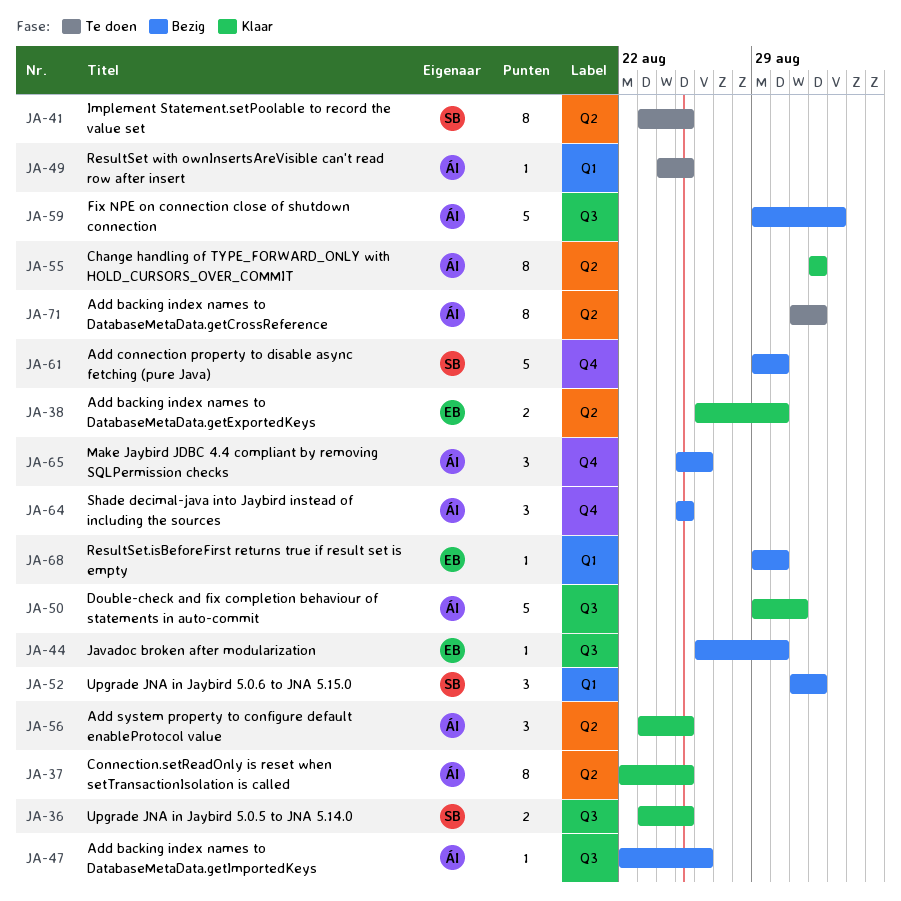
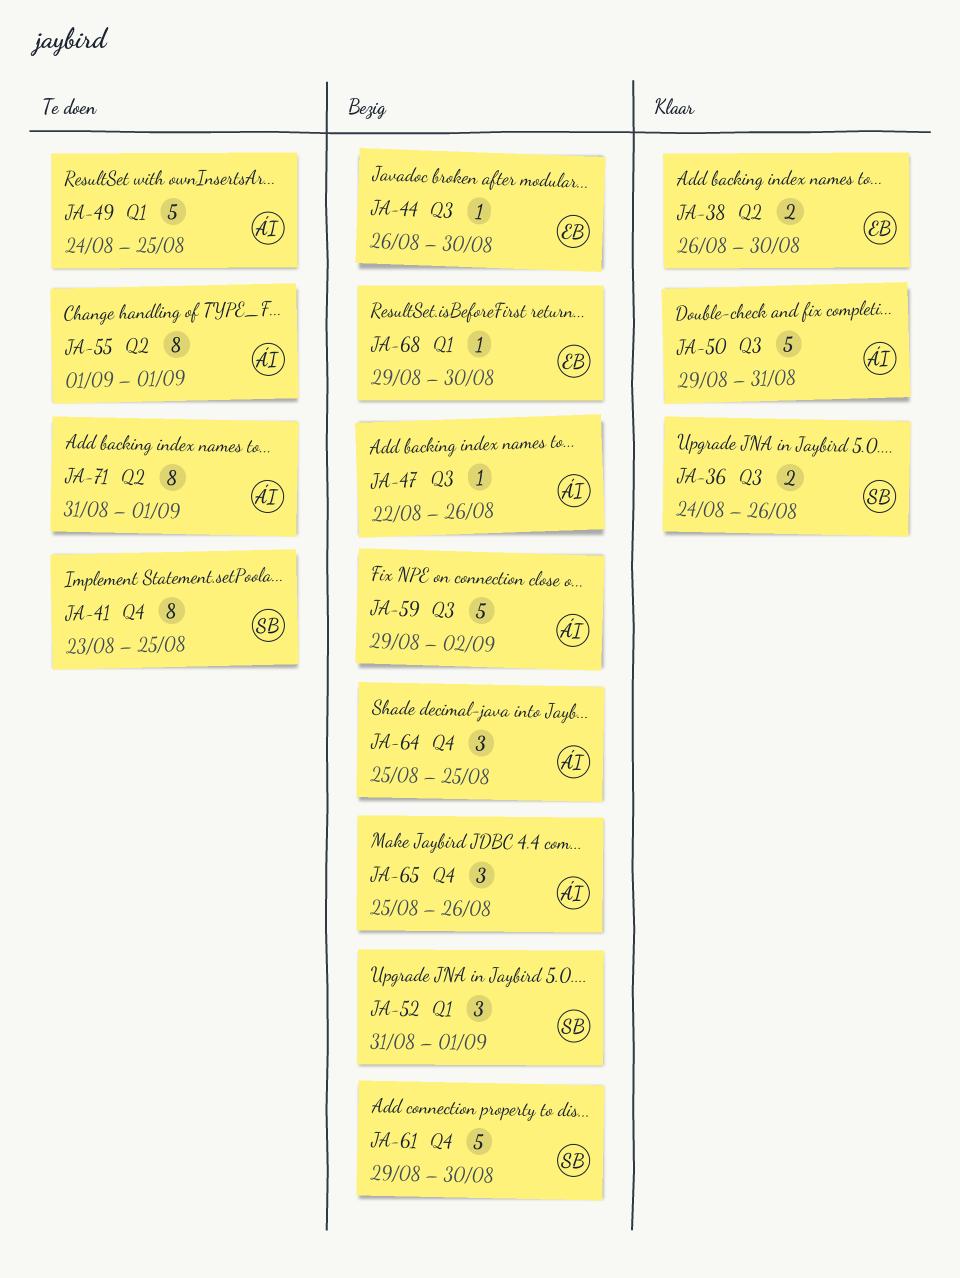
JA-36, start: Aug 23 -> Aug 24
JA-36, due: Aug 25 -> Aug 26
JA-37: present -> none
JA-41, label: Q2 -> Q4
JA-49, estimate: 1 -> 5
JA-55, status: Klaar -> Te doen
JA-56: present -> none

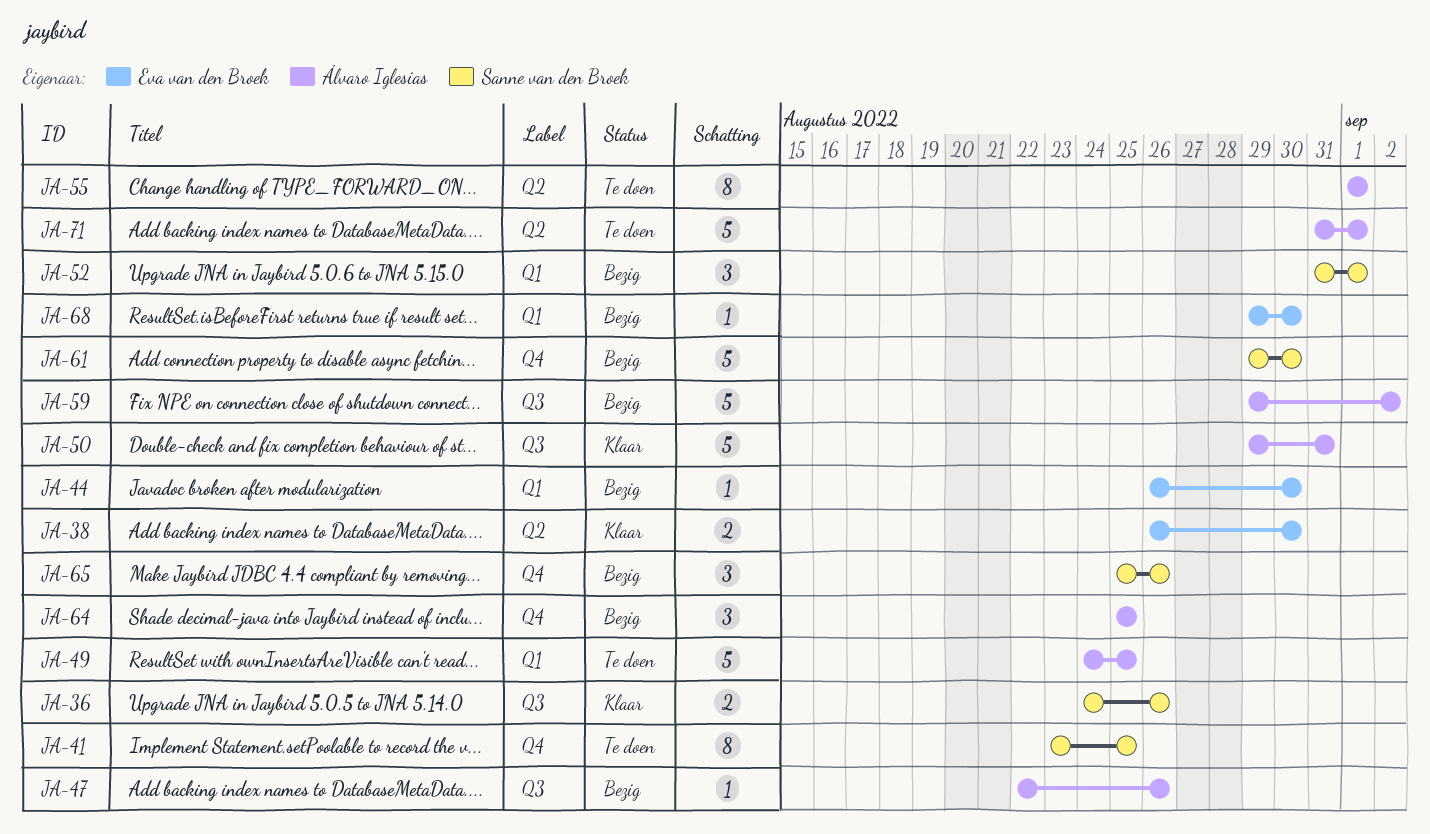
JA-44, label: Q3 -> Q1
JA-65, owner: Álvaro Iglesias -> Sanne van den Broek
JA-71, estimate: 8 -> 5

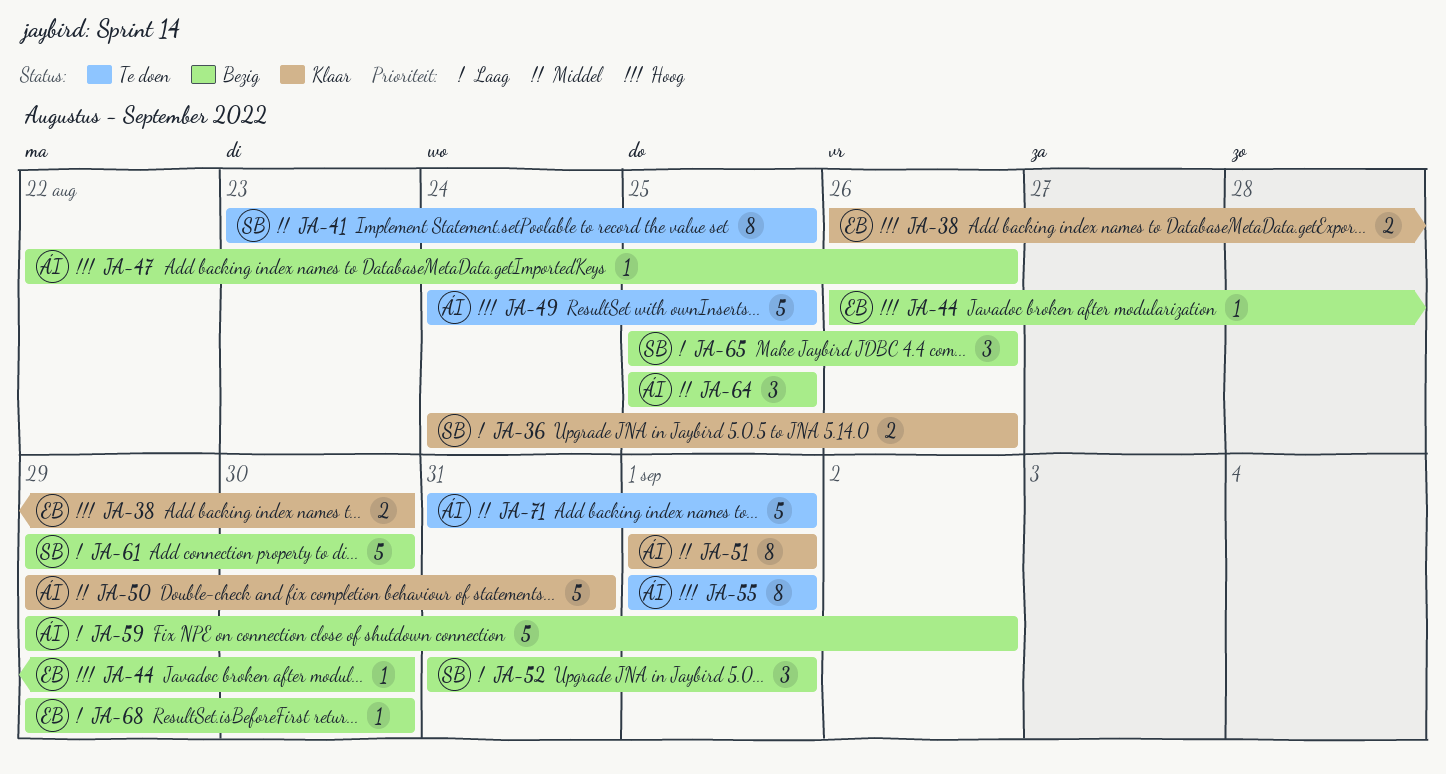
JA-51: none -> present

